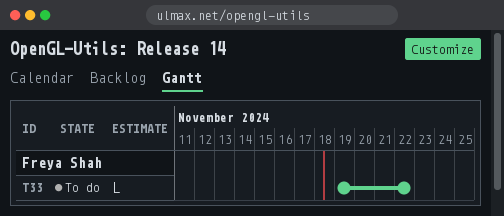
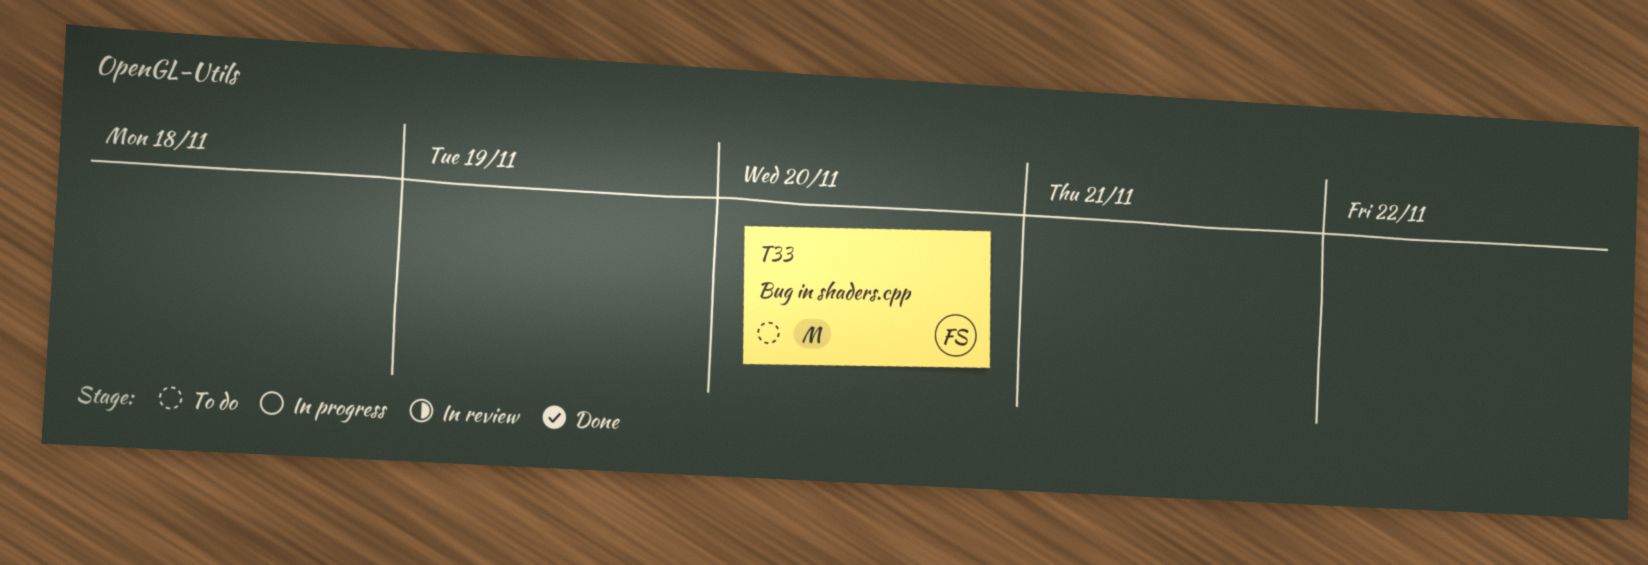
T33, estimate: L -> M
T33, due: Nov 22 -> Nov 20

